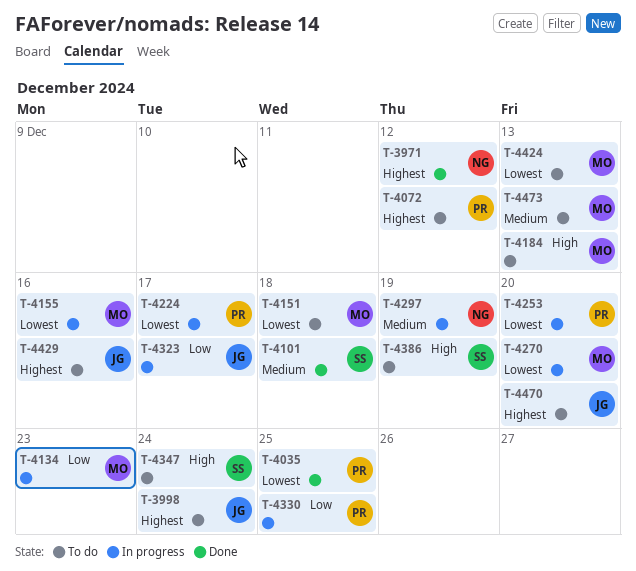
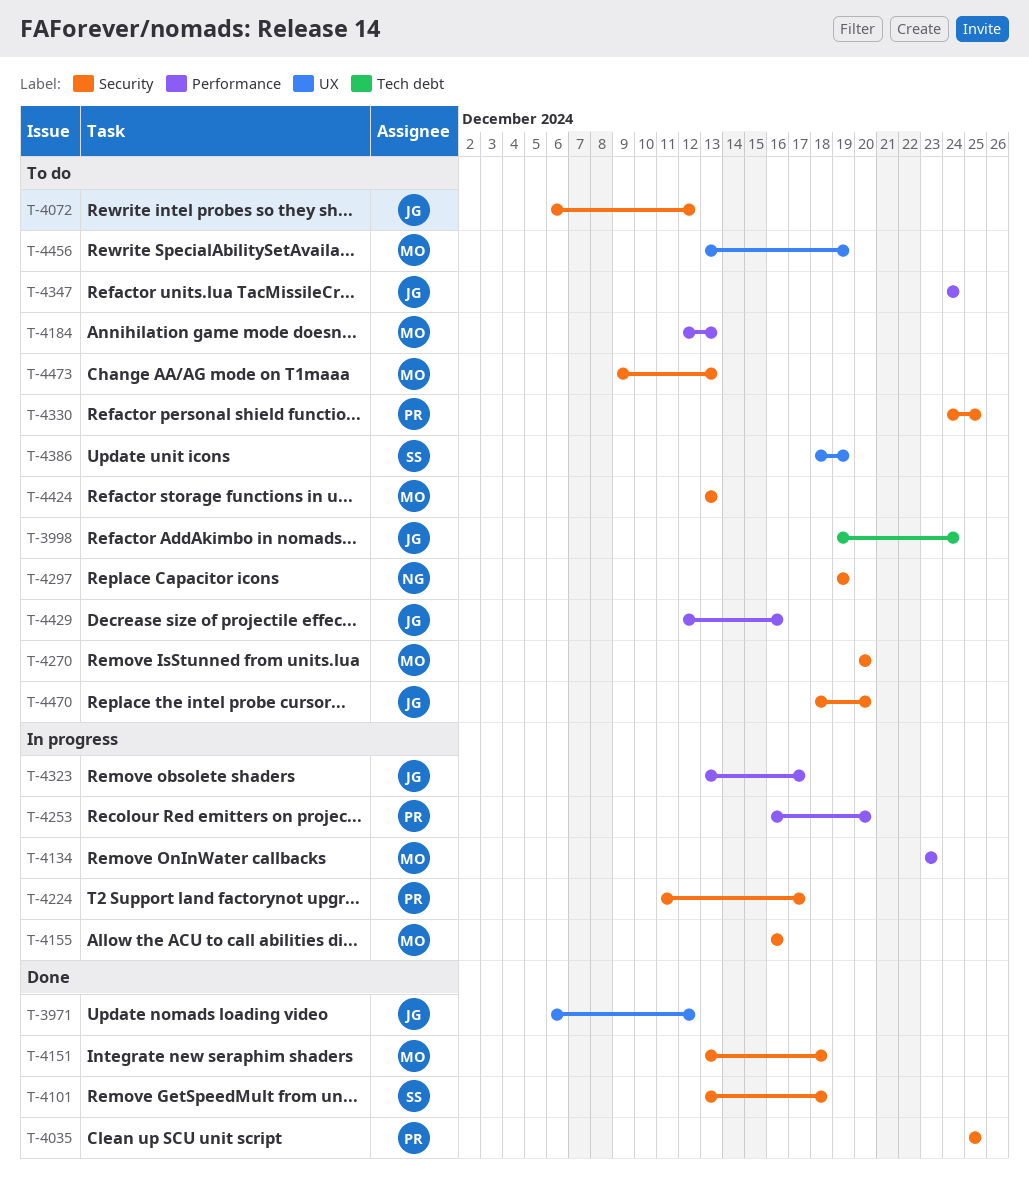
T-3971, owner: NG -> JG
T-4072, owner: PR -> JG
T-4151, status: To do -> Done
T-4270, status: In progress -> To do
T-4297, status: In progress -> To do
T-4330, status: In progress -> To do
T-4347, owner: SS -> JG
T-4456: none -> present

